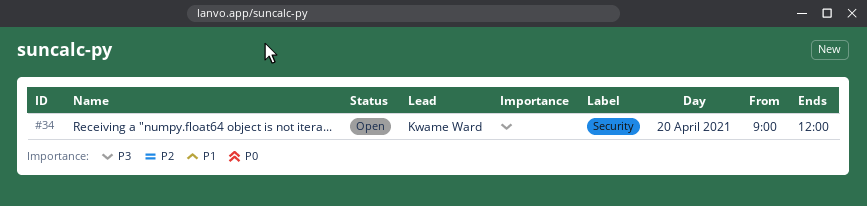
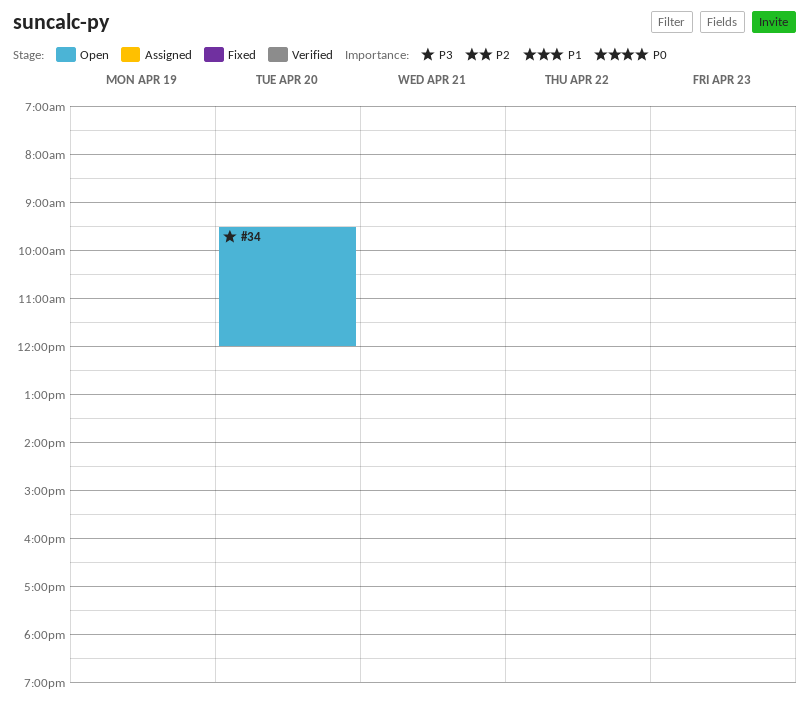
#34, begins: 09:00 -> 09:30

